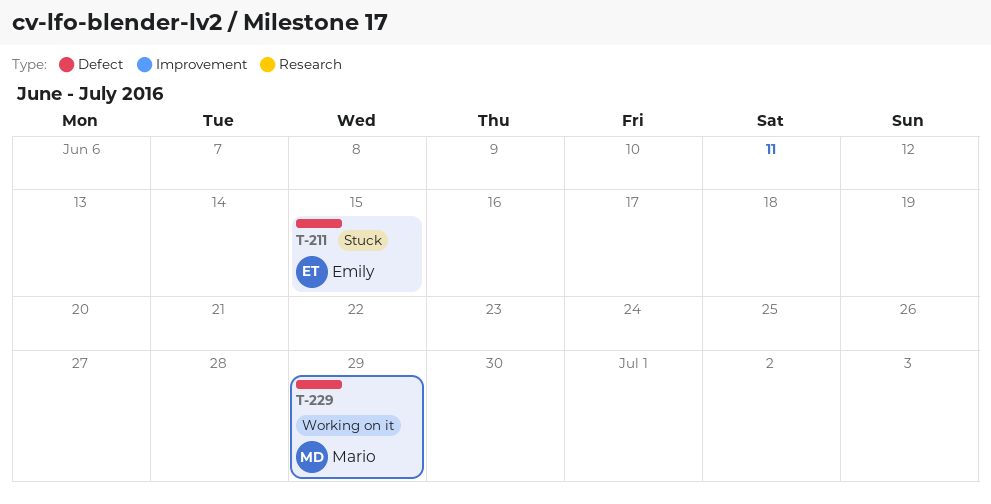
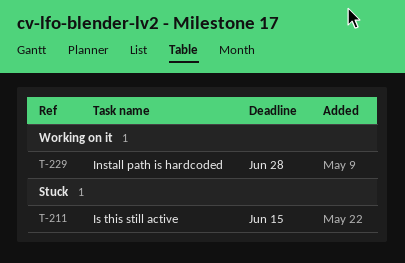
T-229, due: Jun 29 -> Jun 28

